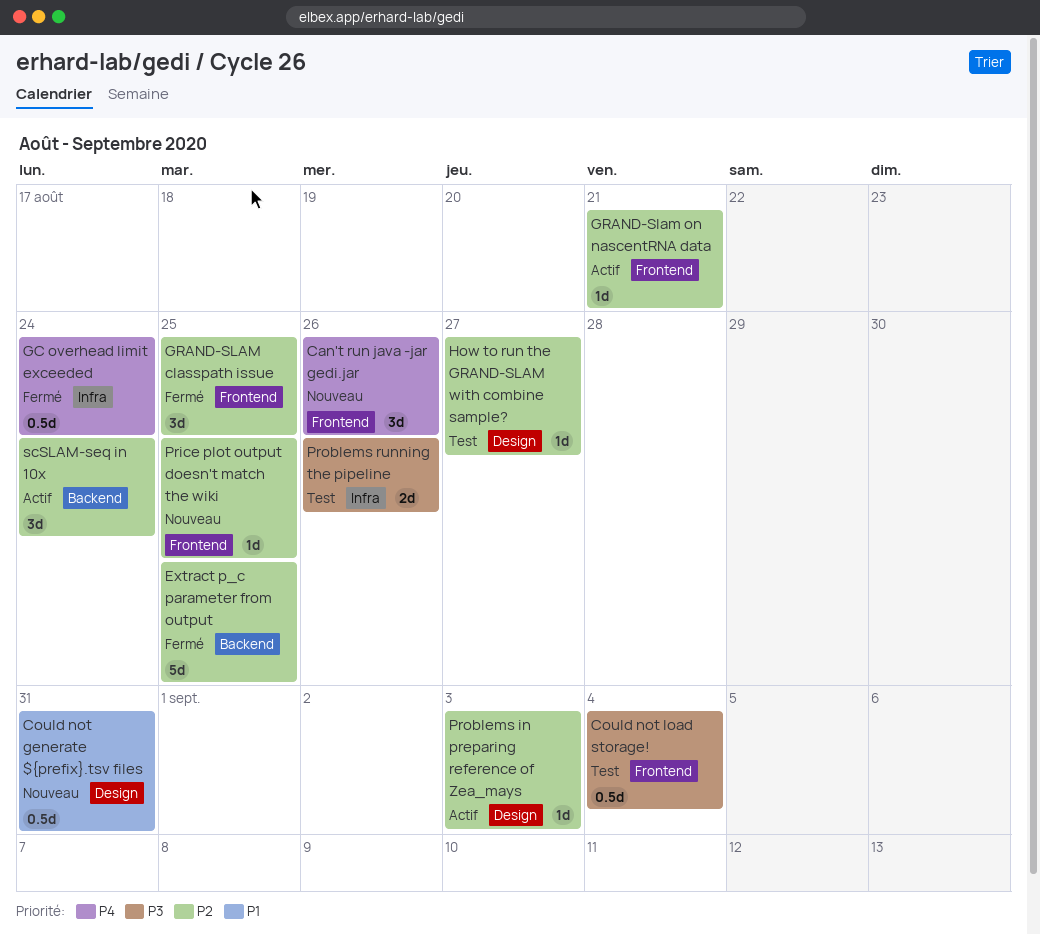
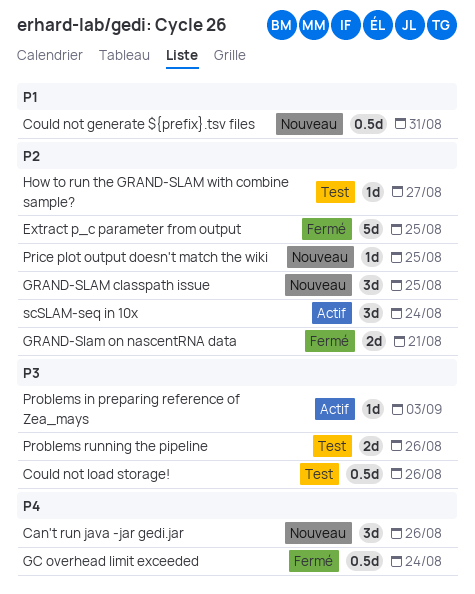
Could not load storage!, due: Sep 4 -> Aug 26
GRAND-SLAM classpath issue, status: Fermé -> Nouveau
GRAND-Slam on nascentRNA data, status: Actif -> Fermé
GRAND-Slam on nascentRNA data, estimate: 1d -> 2d
Problems in preparing reference of Zea_mays, priority: P2 -> P3

